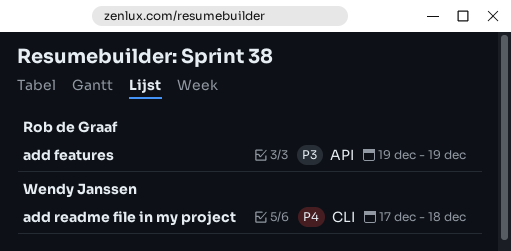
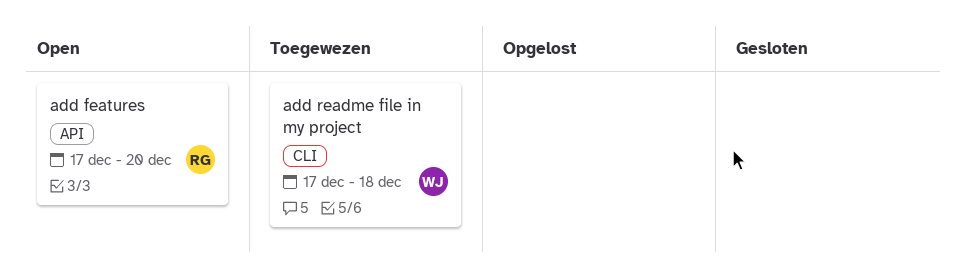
add features, start: Dec 19 -> Dec 17
add features, due: Dec 19 -> Dec 20

